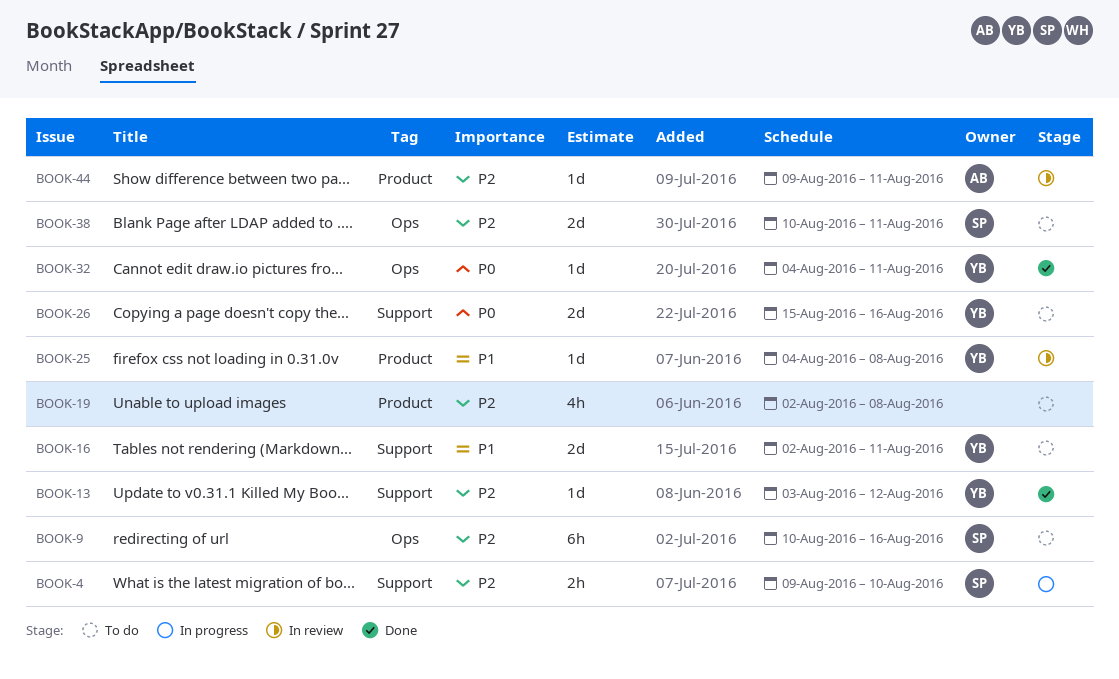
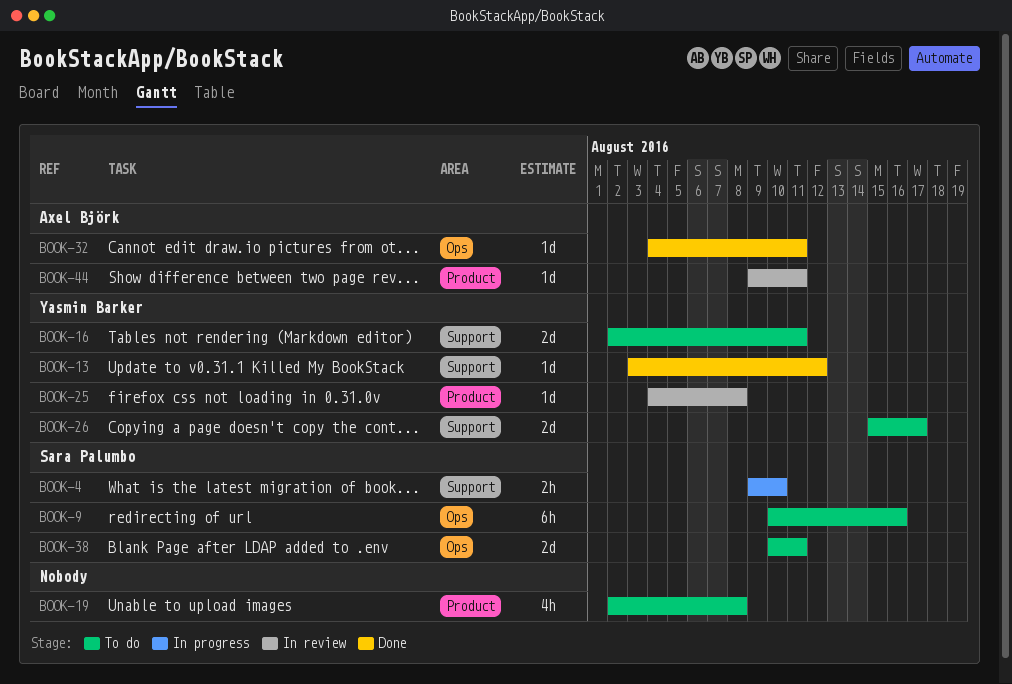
BOOK-26, due: Aug 16 -> Aug 17
BOOK-32, owner: Yasmin Barker -> Axel Björk

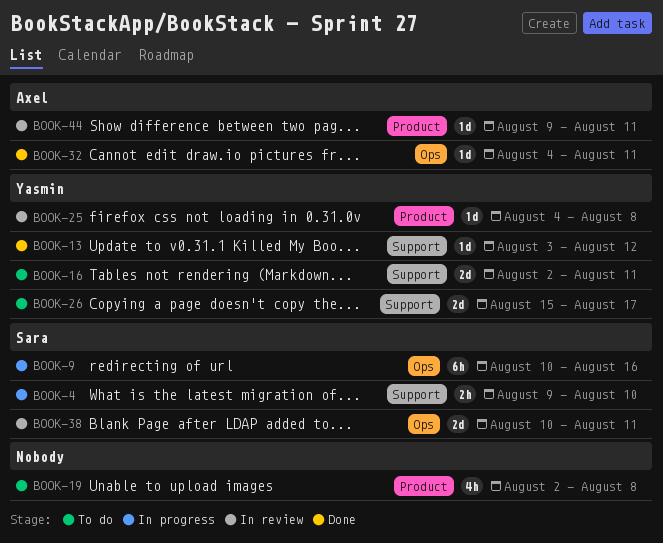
BOOK-9, status: To do -> In progress
BOOK-38, status: To do -> In review

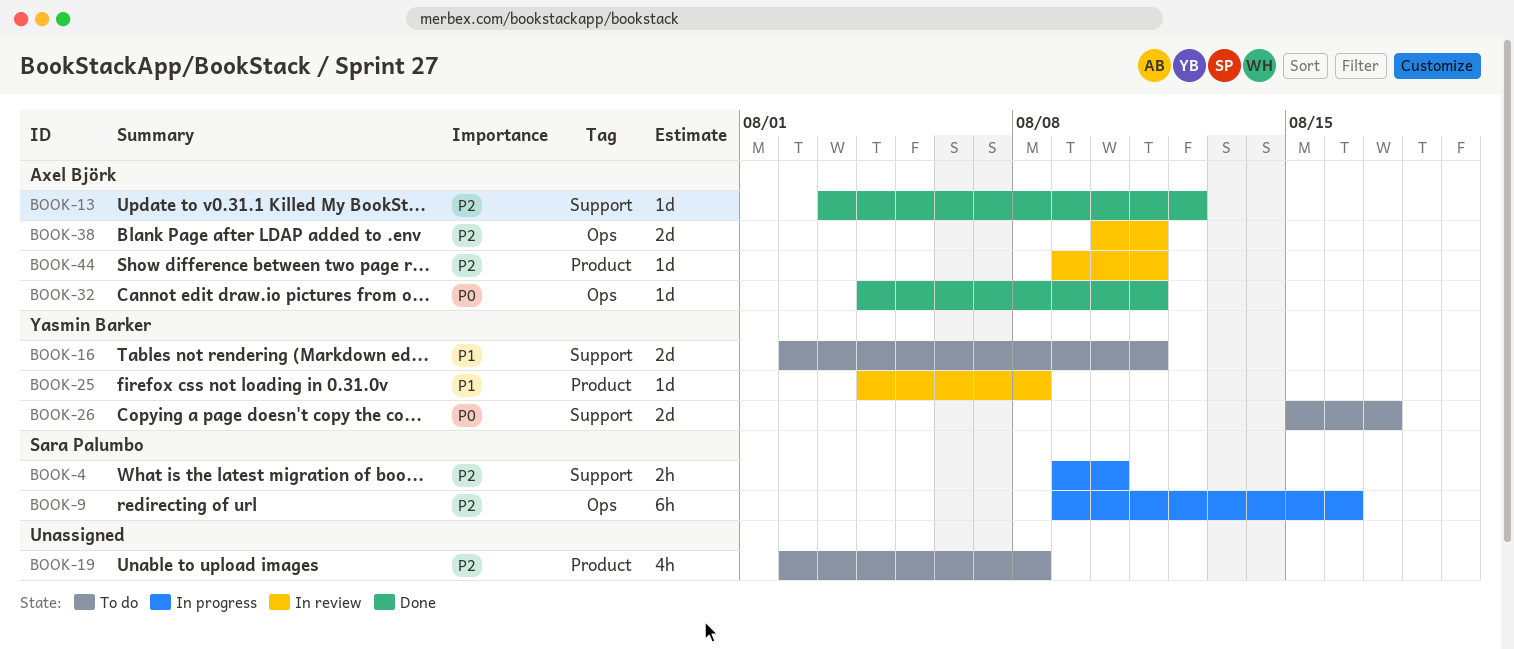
BOOK-9, start: Aug 10 -> Aug 9
BOOK-13, owner: Yasmin Barker -> Axel Björk
BOOK-38, owner: Sara Palumbo -> Axel Björk

